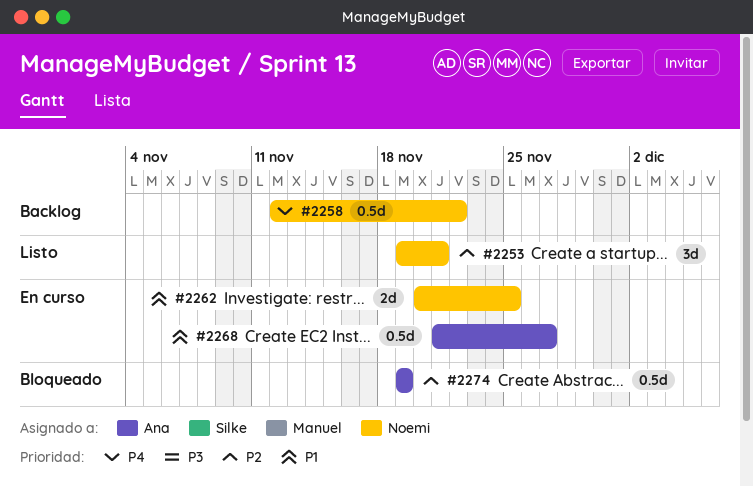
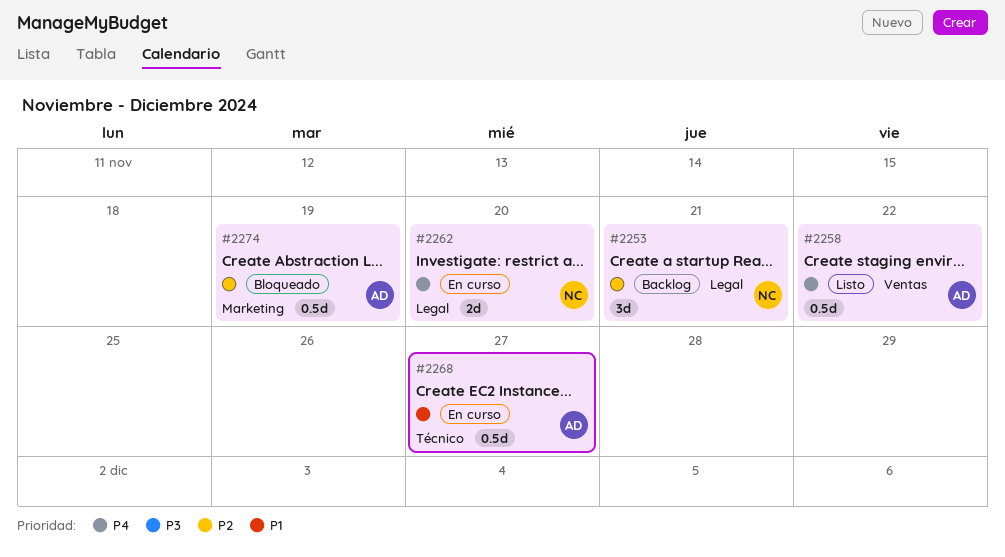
#2253, status: Listo -> Backlog
#2258, status: Backlog -> Listo
#2258, owner: Noemi -> Ana
#2262, priority: P1 -> P4
#2262, due: Nov 25 -> Nov 20

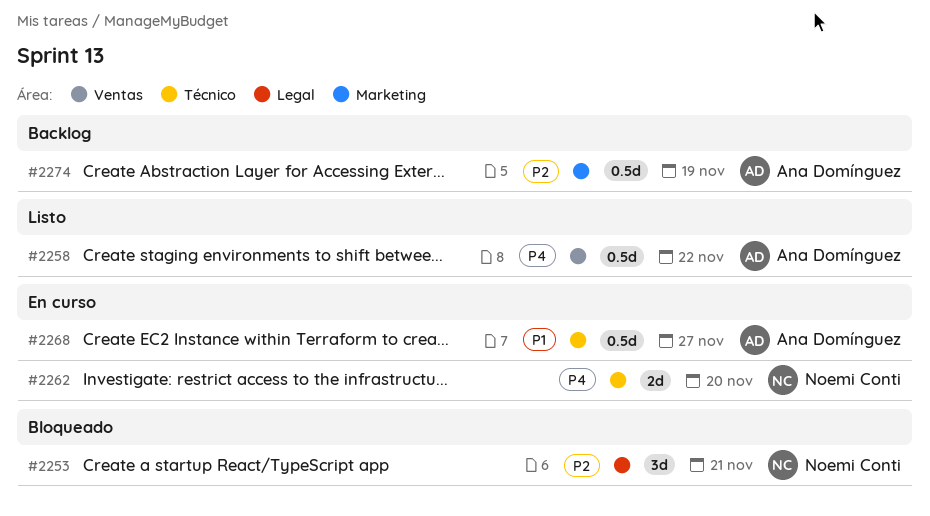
#2253, status: Backlog -> Bloqueado
#2262, label: Legal -> Técnico
#2274, status: Bloqueado -> Backlog

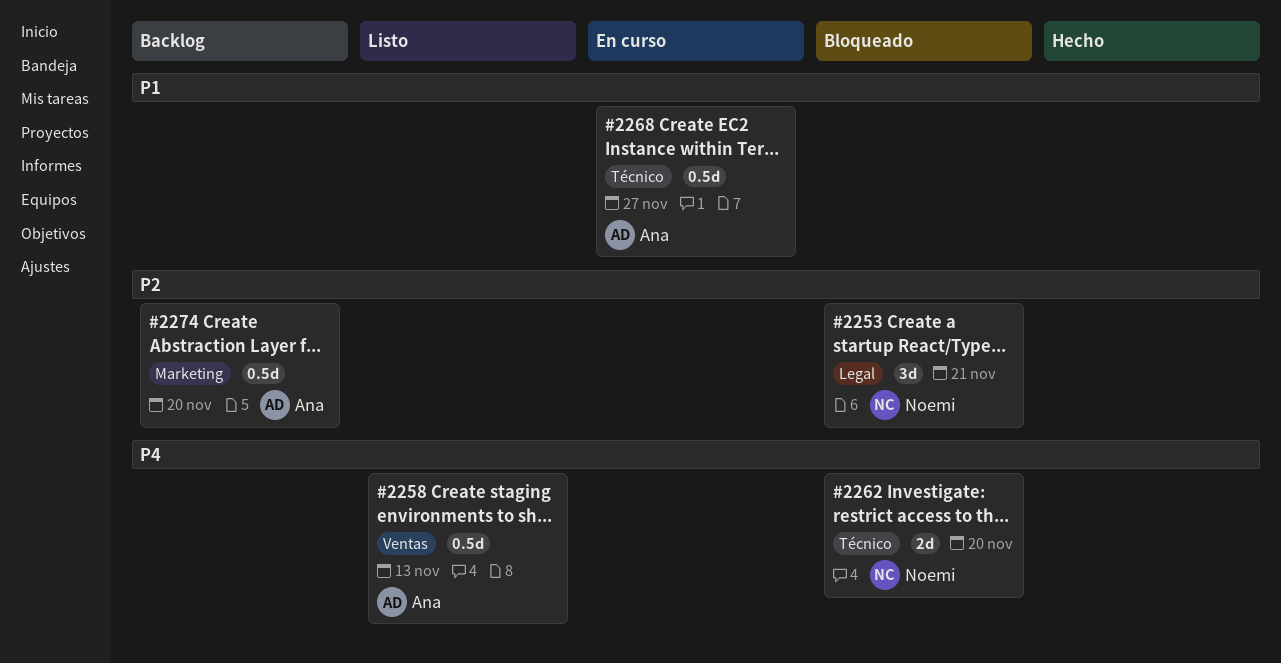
#2258, due: Nov 22 -> Nov 13
#2262, status: En curso -> Bloqueado
#2274, due: Nov 19 -> Nov 20

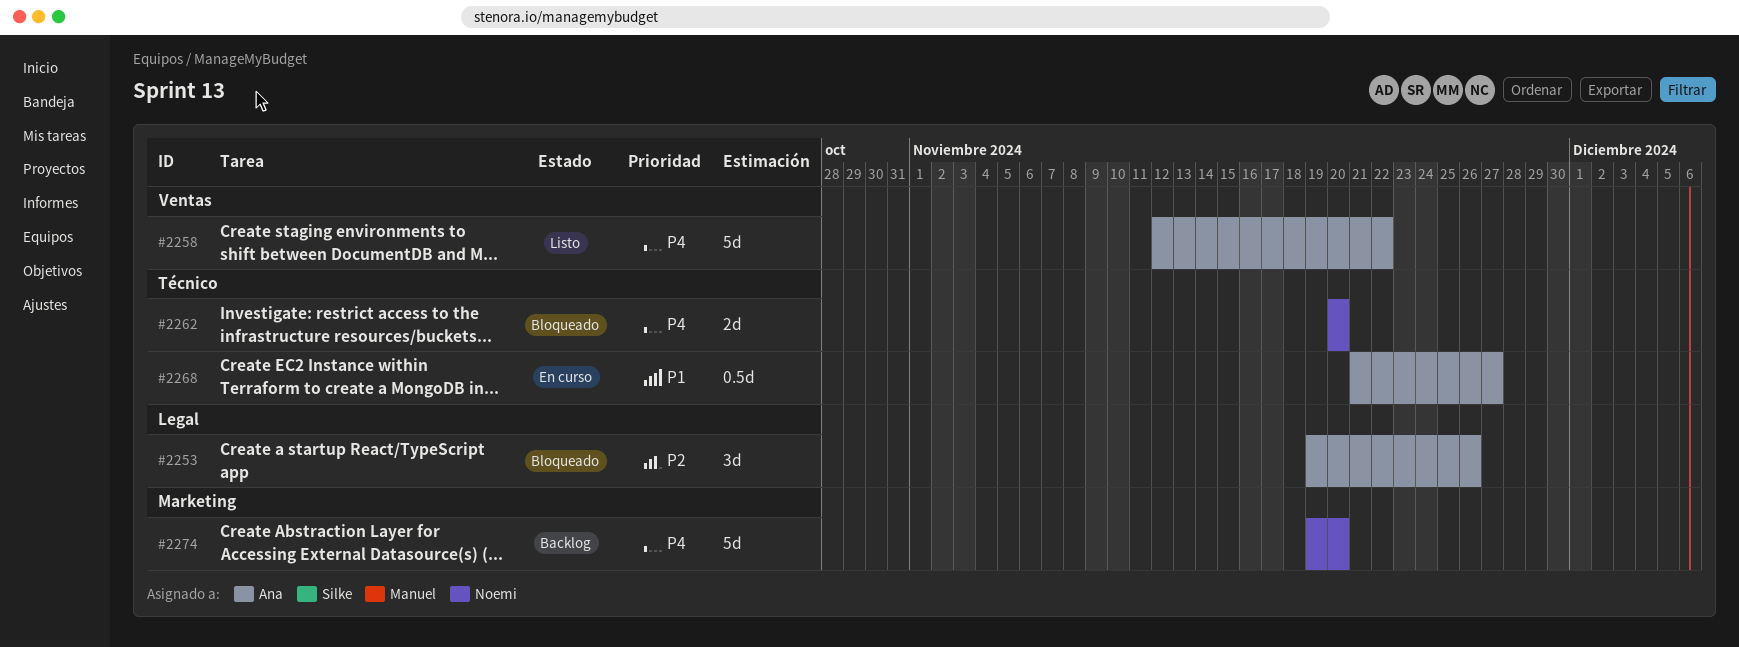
#2253, owner: Noemi -> Ana
#2253, due: Nov 21 -> Nov 26
#2258, estimate: 0.5d -> 5d
#2258, due: Nov 13 -> Nov 22
#2274, owner: Ana -> Noemi
#2274, priority: P2 -> P4
#2274, estimate: 0.5d -> 5d

